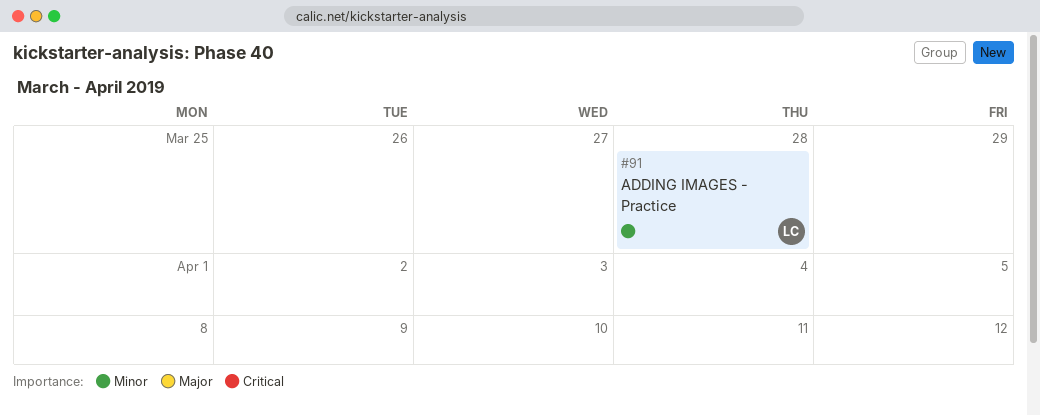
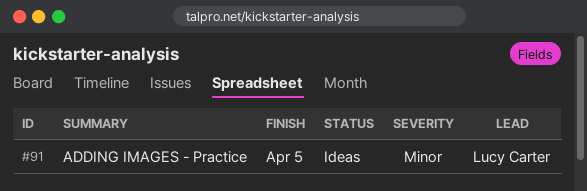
#91, due: Mar 28 -> Apr 5

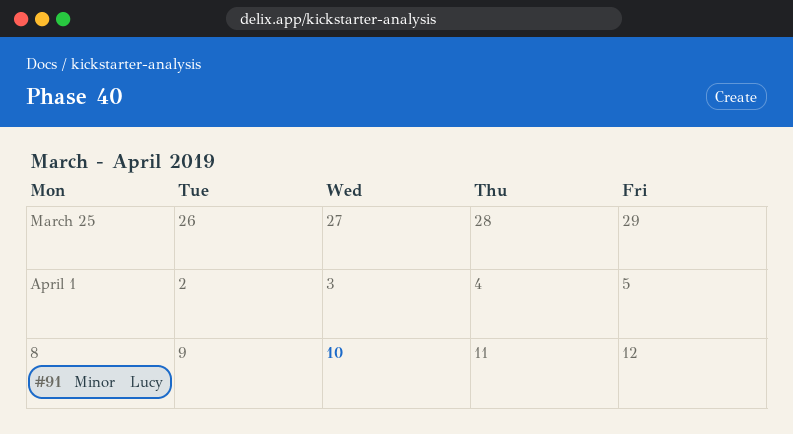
#91, due: Apr 5 -> Apr 8

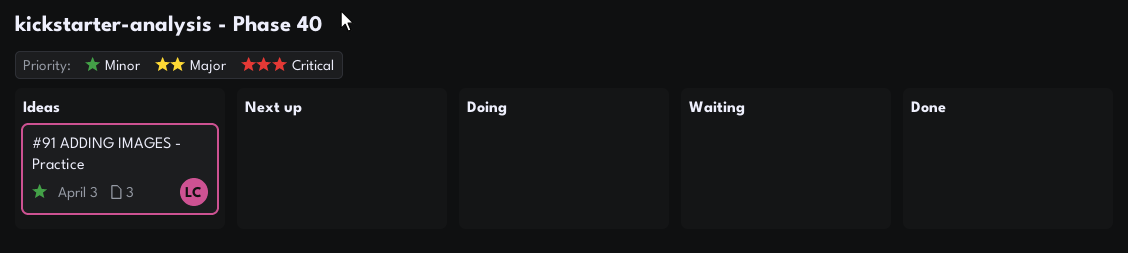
#91, due: Apr 8 -> Apr 3

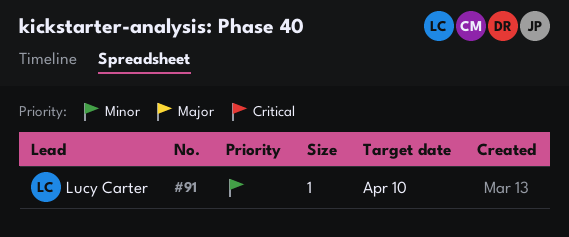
#91, due: Apr 3 -> Apr 10

